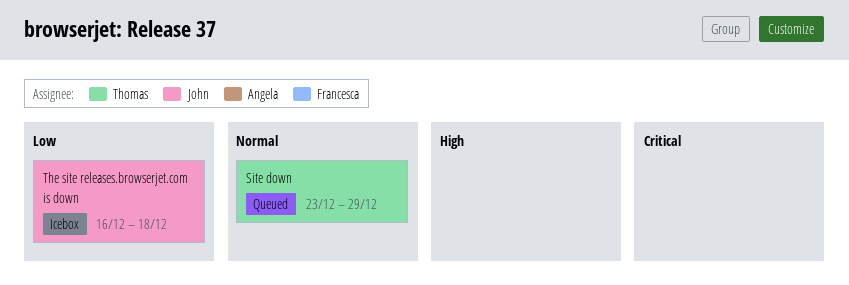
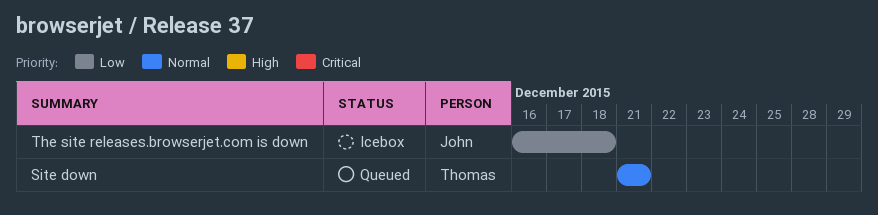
Site down, start: Dec 23 -> Dec 21
Site down, due: Dec 29 -> Dec 21

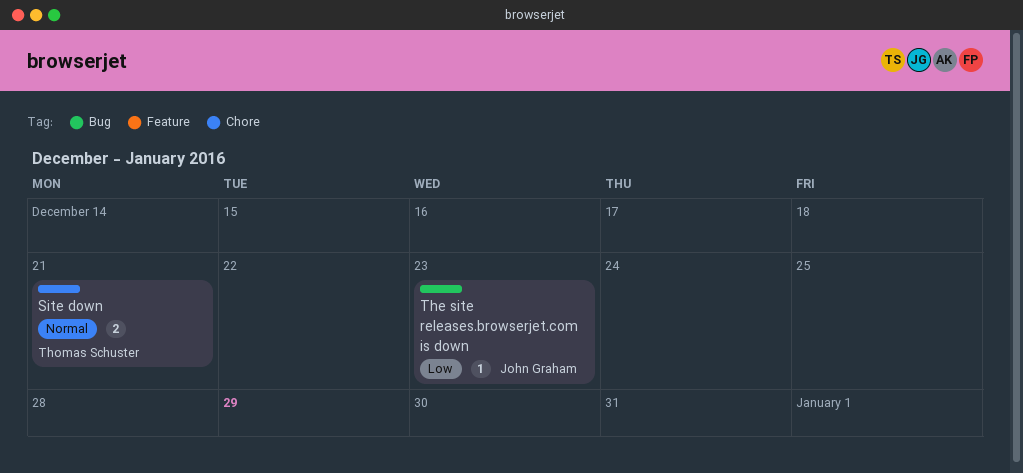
The site releases.browserjet.com is down, due: Dec 18 -> Dec 23

